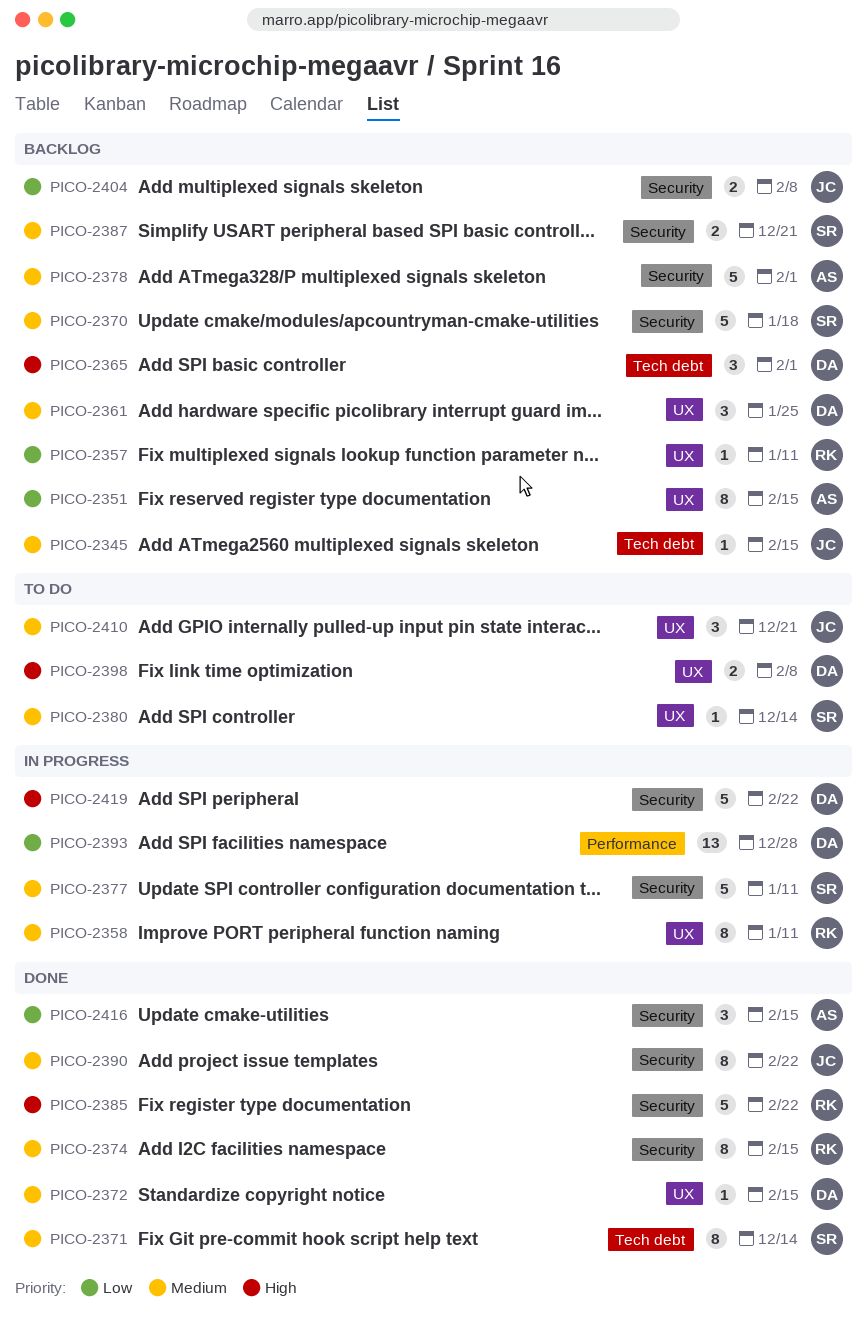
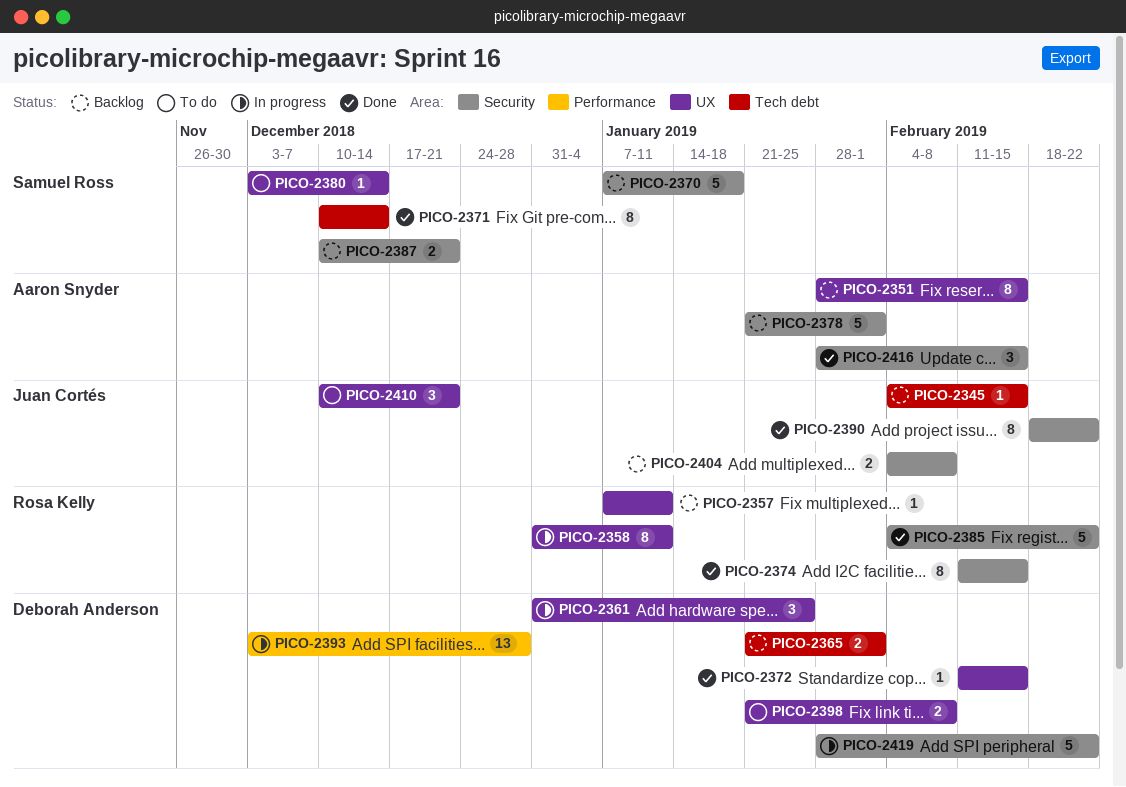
PICO-2361, status: Backlog -> In progress
PICO-2365, estimate: 3 -> 2
PICO-2377: present -> none

